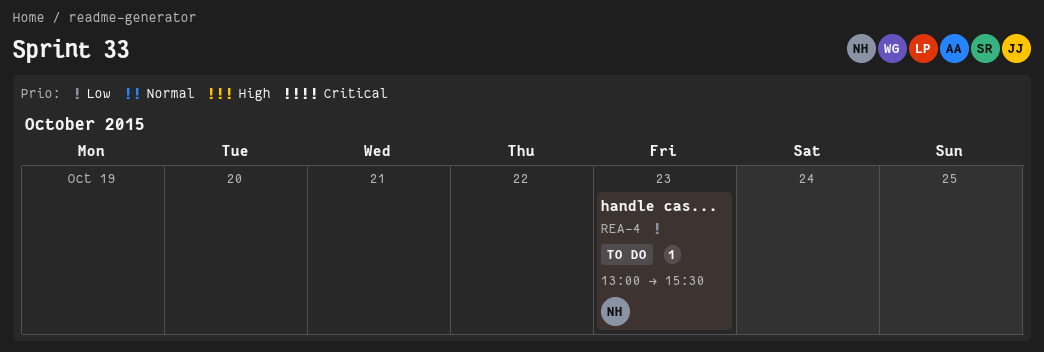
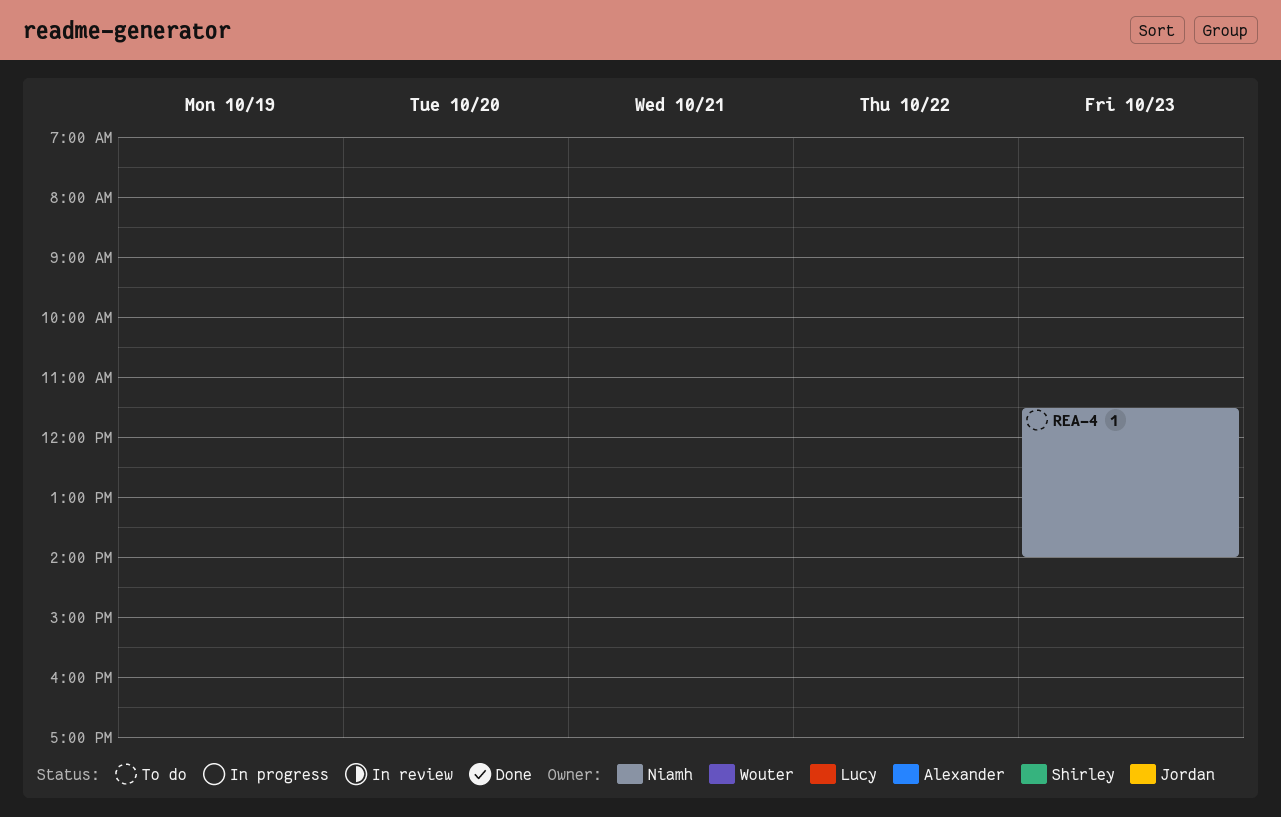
REA-4, begins: 13:00 -> 11:30
REA-4, ends: 15:30 -> 14:00

